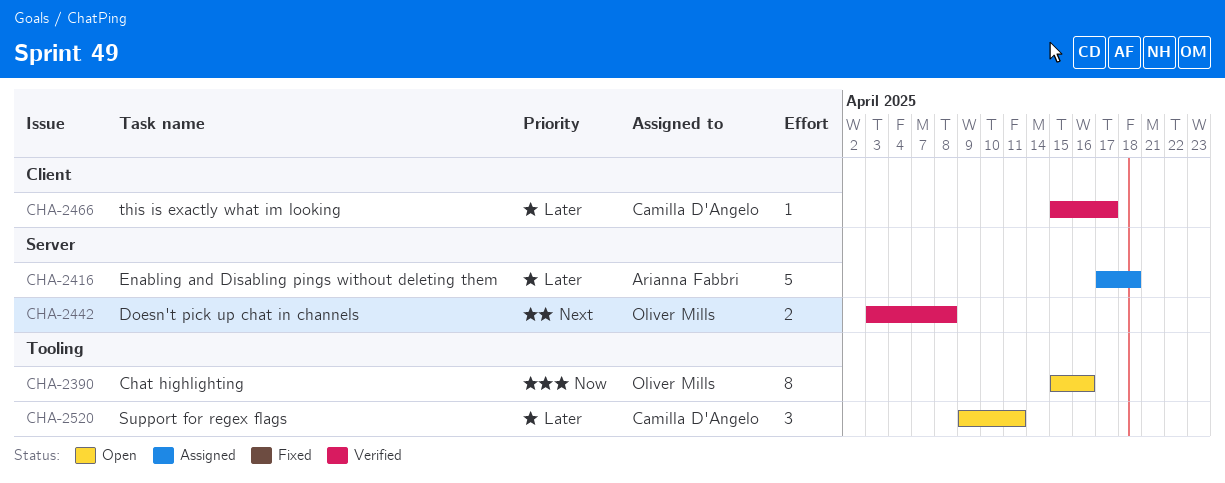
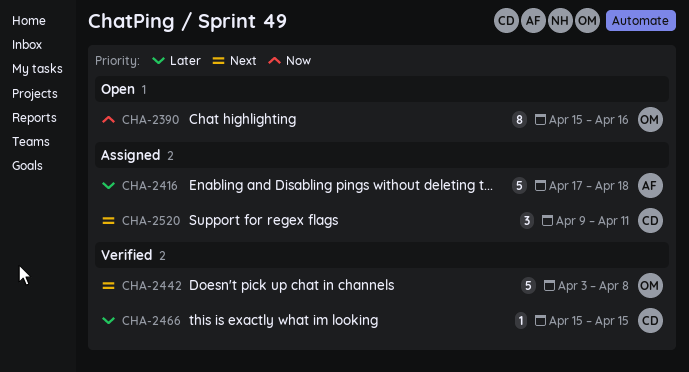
CHA-2442, estimate: 2 -> 5
CHA-2466, due: Apr 17 -> Apr 15
CHA-2520, status: Open -> Assigned
CHA-2520, priority: Later -> Next

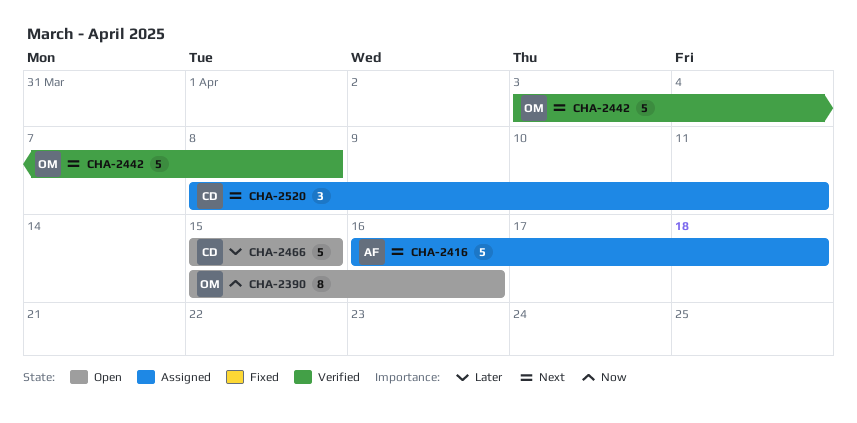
CHA-2416, priority: Later -> Next
CHA-2416, start: Apr 17 -> Apr 16
CHA-2466, status: Verified -> Open
CHA-2466, estimate: 1 -> 5
CHA-2520, start: Apr 9 -> Apr 8

